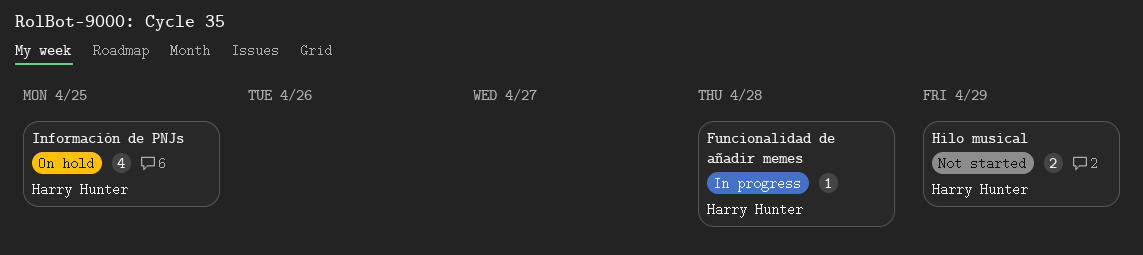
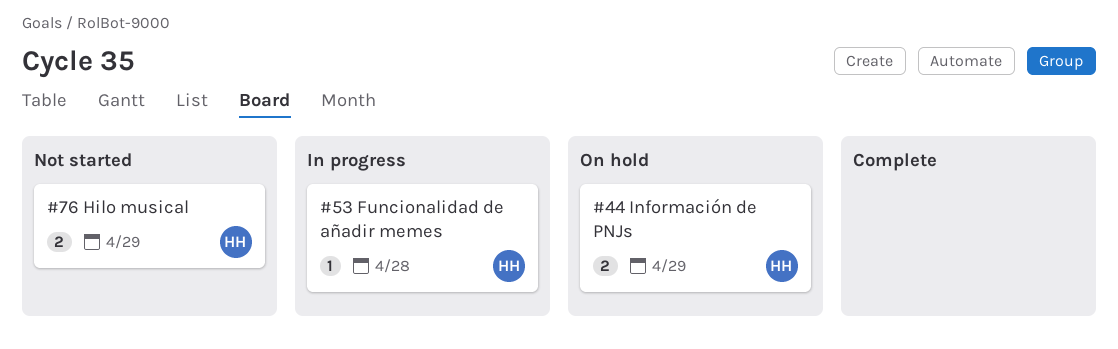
Información de PNJs, estimate: 4 -> 2
Información de PNJs, due: Apr 25 -> Apr 29

